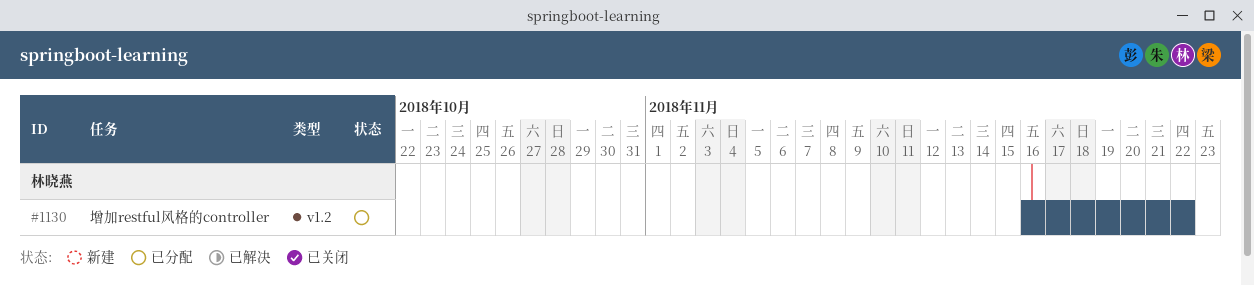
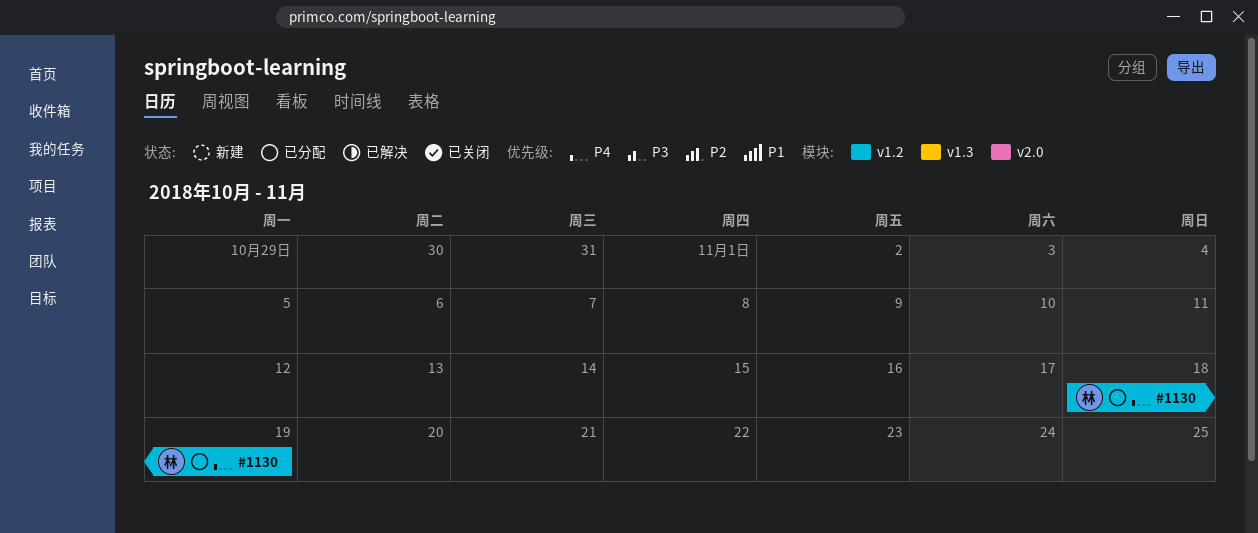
#1130, start: Nov 16 -> Nov 18
#1130, due: Nov 22 -> Nov 19

